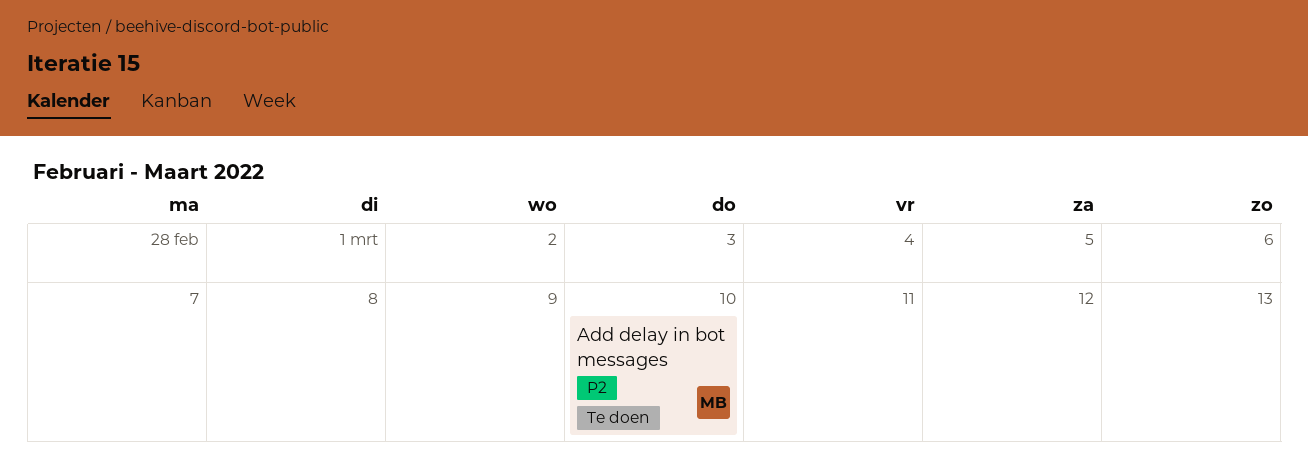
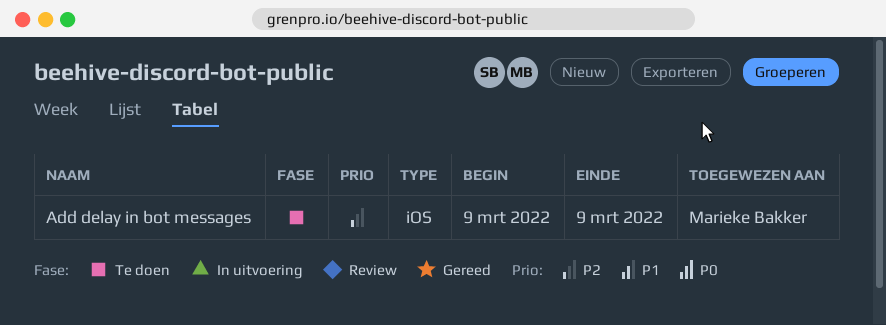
Add delay in bot messages, due: Mar 10 -> Mar 9

